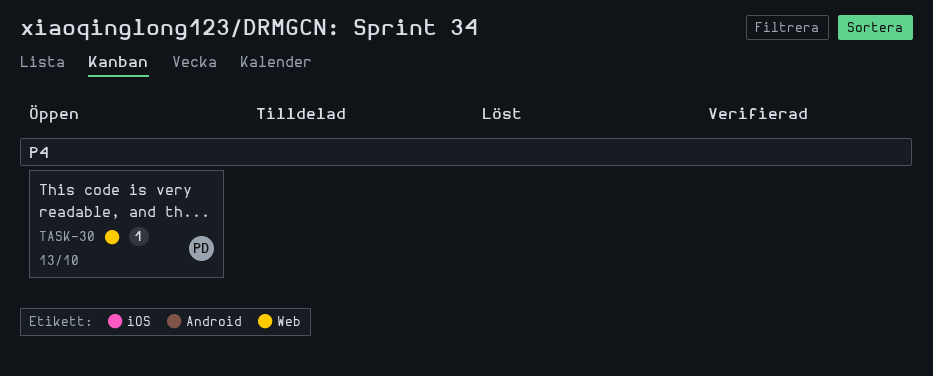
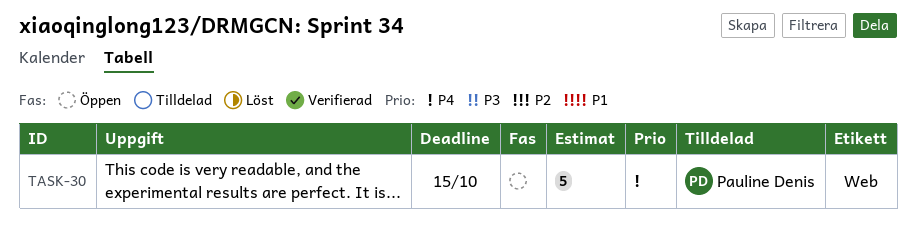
TASK-30, estimate: 1 -> 5
TASK-30, due: Oct 13 -> Oct 15

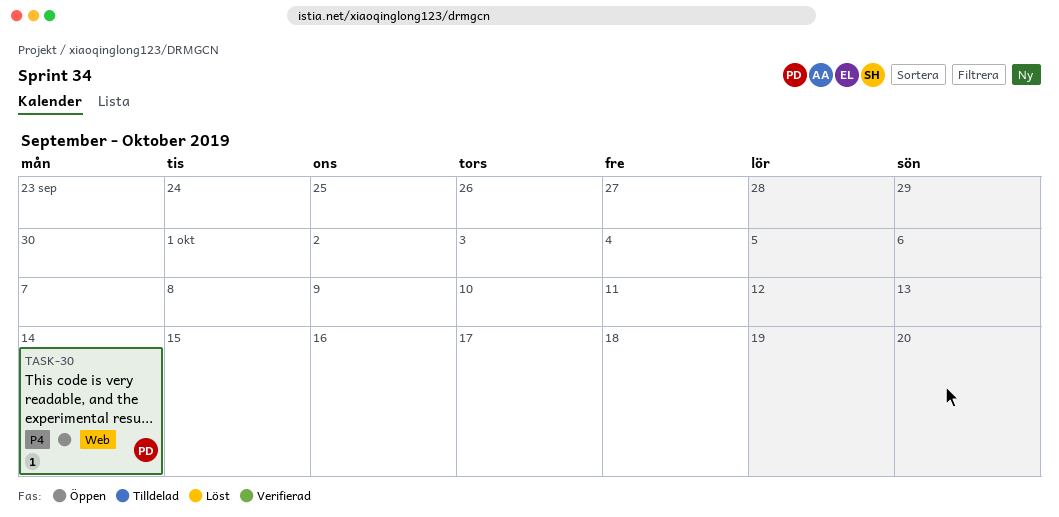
TASK-30, estimate: 5 -> 1
TASK-30, due: Oct 15 -> Oct 14

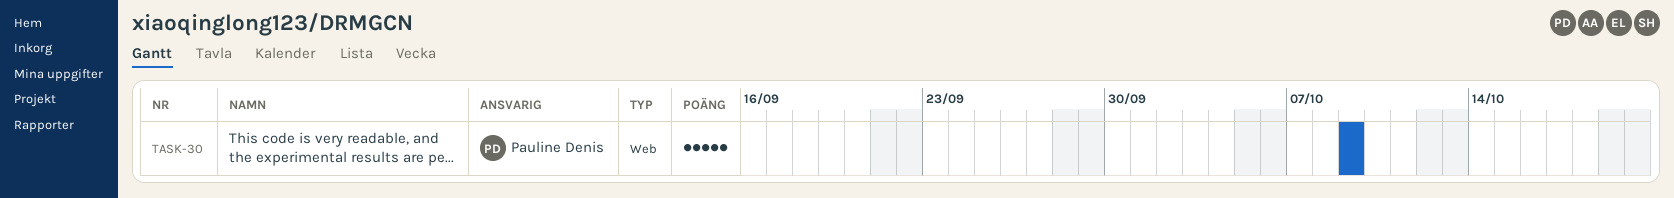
TASK-30, estimate: 1 -> 5
TASK-30, due: Oct 14 -> Oct 9

